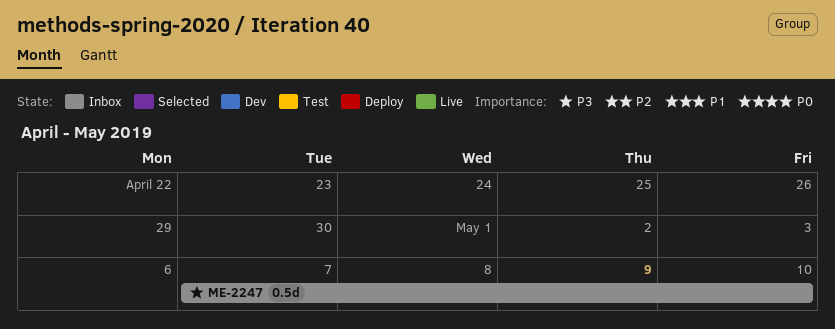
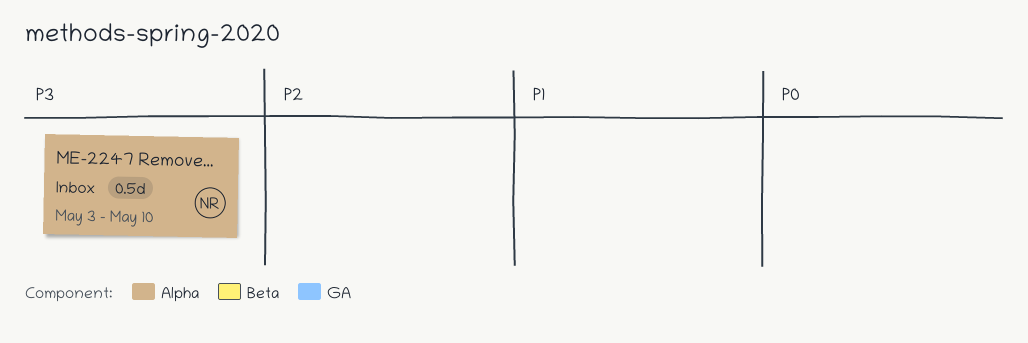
ME-2247, start: May 7 -> May 3

